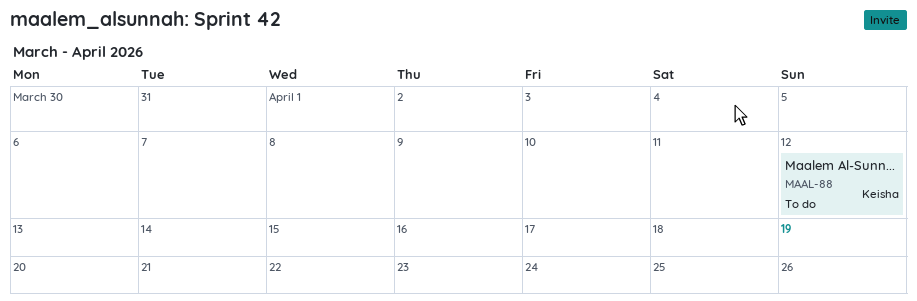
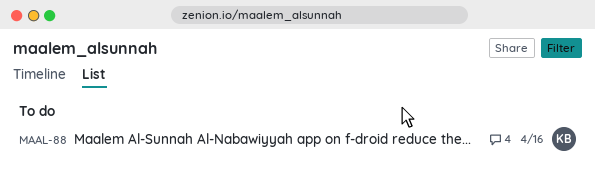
MAAL-88, due: Apr 12 -> Apr 16

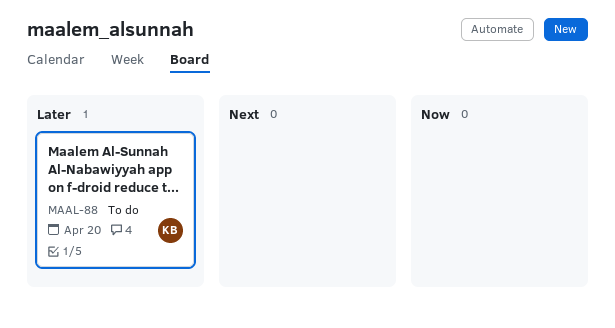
MAAL-88, due: Apr 16 -> Apr 20

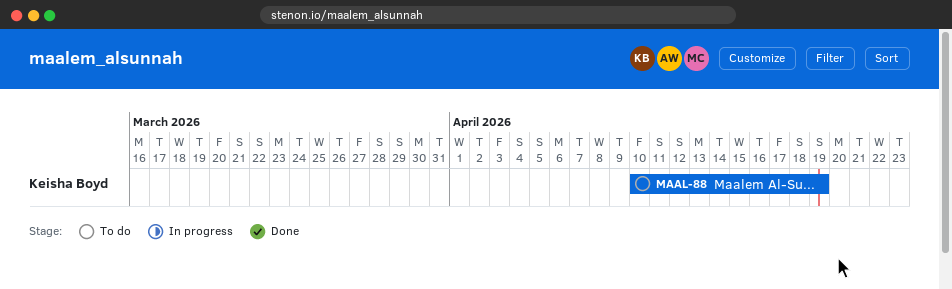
MAAL-88, due: Apr 20 -> Apr 19

